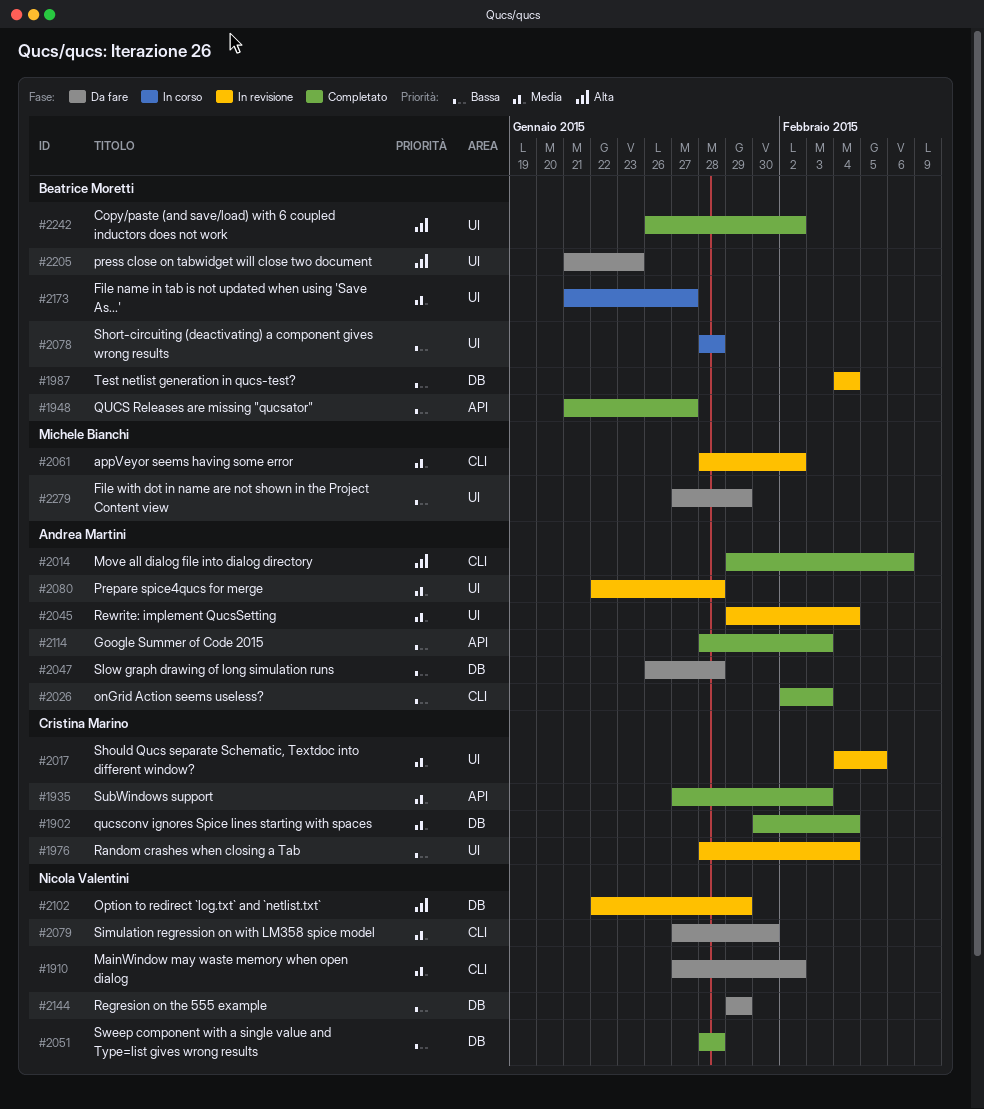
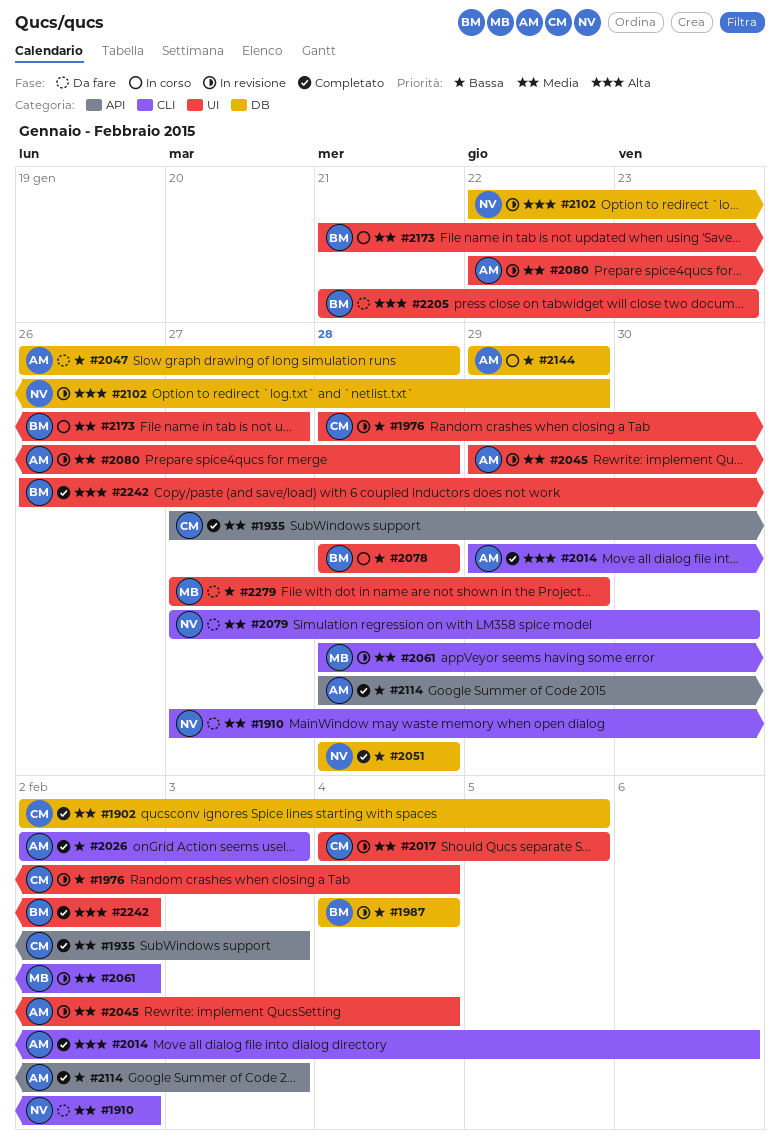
#1902, start: Jan 30 -> Feb 2
#1902, due: Feb 4 -> Feb 5
#1948: present -> none
#2144, status: Da fare -> In corso
#2144, owner: Nicola Valentini -> Andrea Martini

